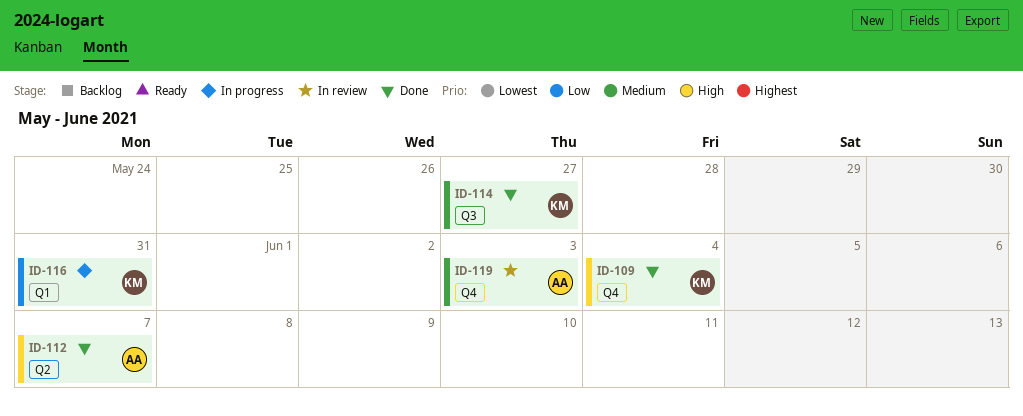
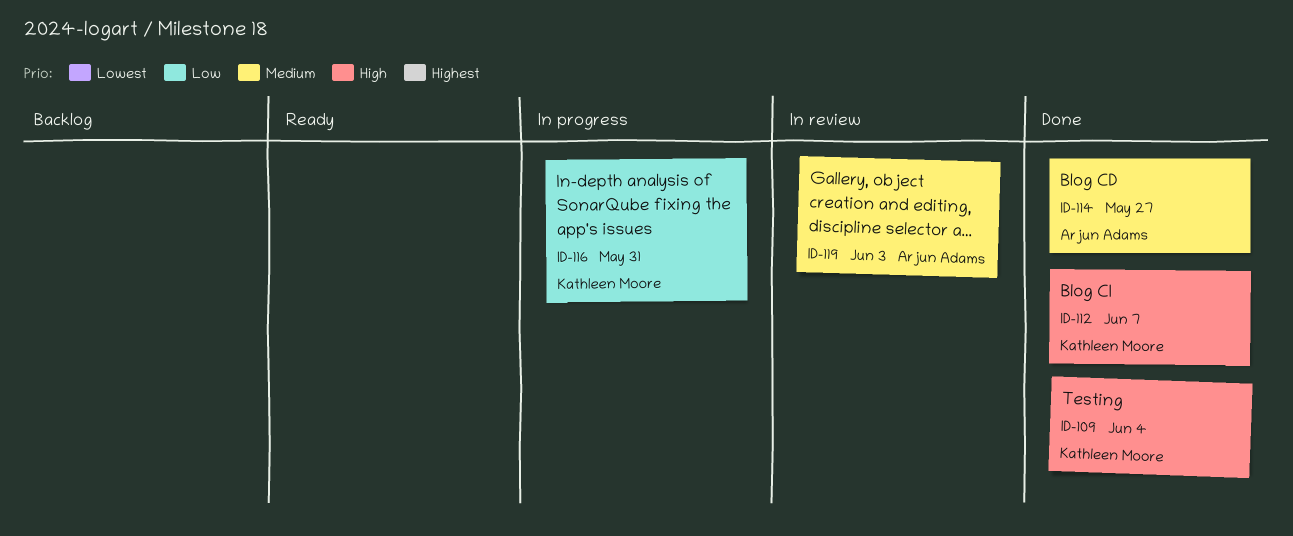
ID-112, owner: Arjun Adams -> Kathleen Moore
ID-114, owner: Kathleen Moore -> Arjun Adams

